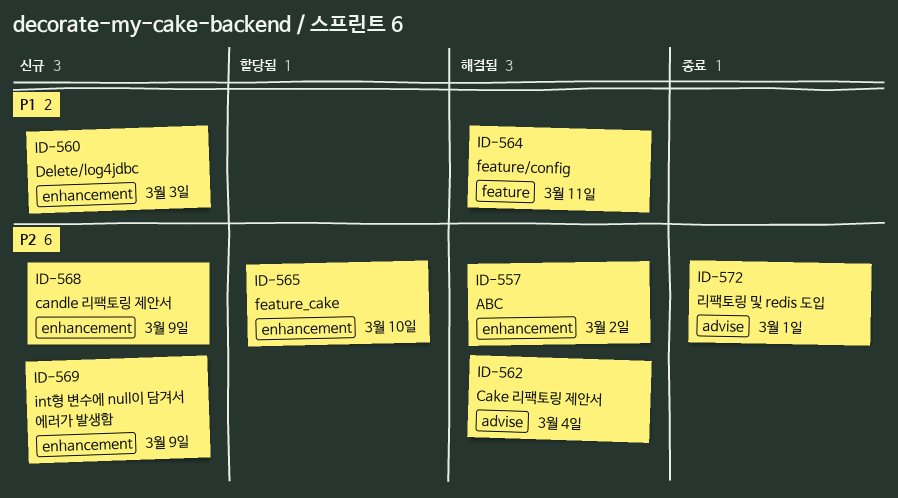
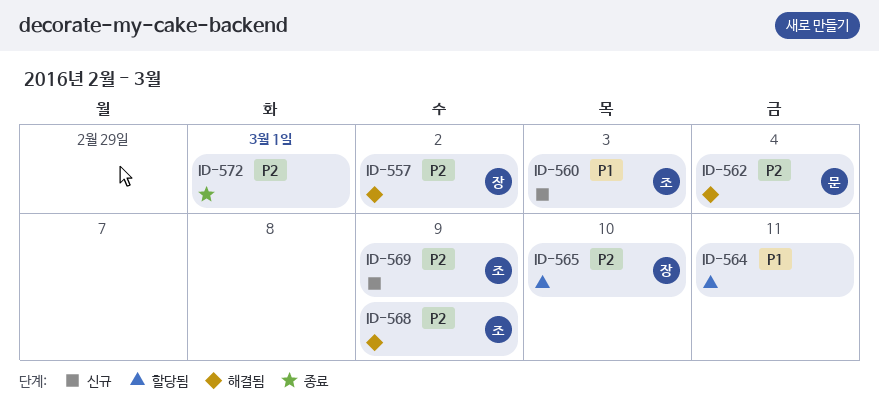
ID-564, status: 해결됨 -> 할당됨
ID-568, status: 신규 -> 해결됨

